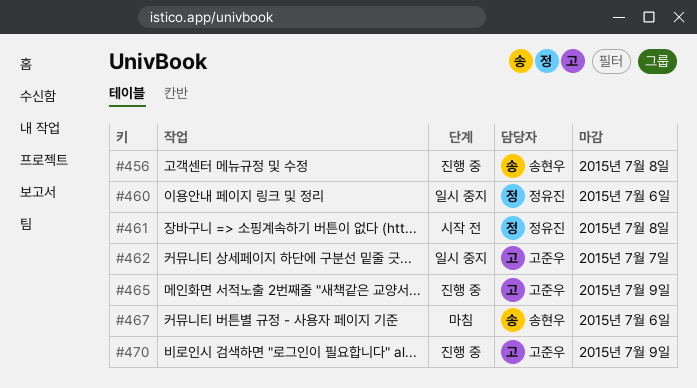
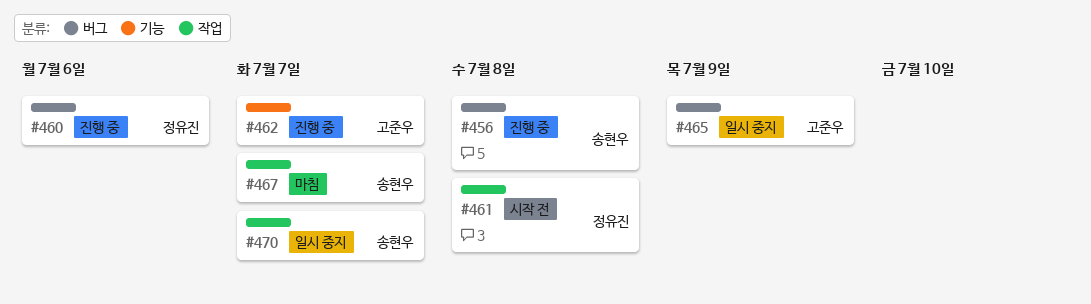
#460, status: 일시 중지 -> 진행 중
#462, status: 일시 중지 -> 진행 중
#465, status: 진행 중 -> 일시 중지
#467, due: Jul 6 -> Jul 7
#470, status: 진행 중 -> 일시 중지
#470, owner: 고준우 -> 송현우
#470, due: Jul 9 -> Jul 7

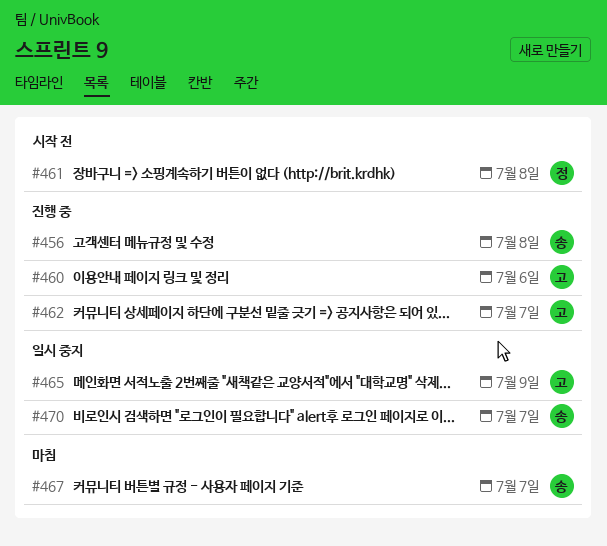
#460, owner: 정유진 -> 고준우

